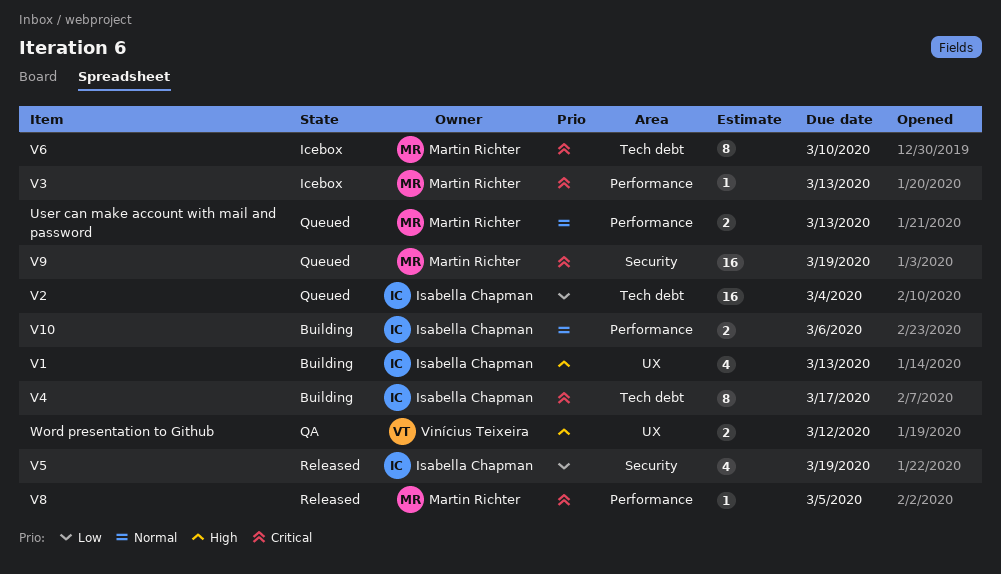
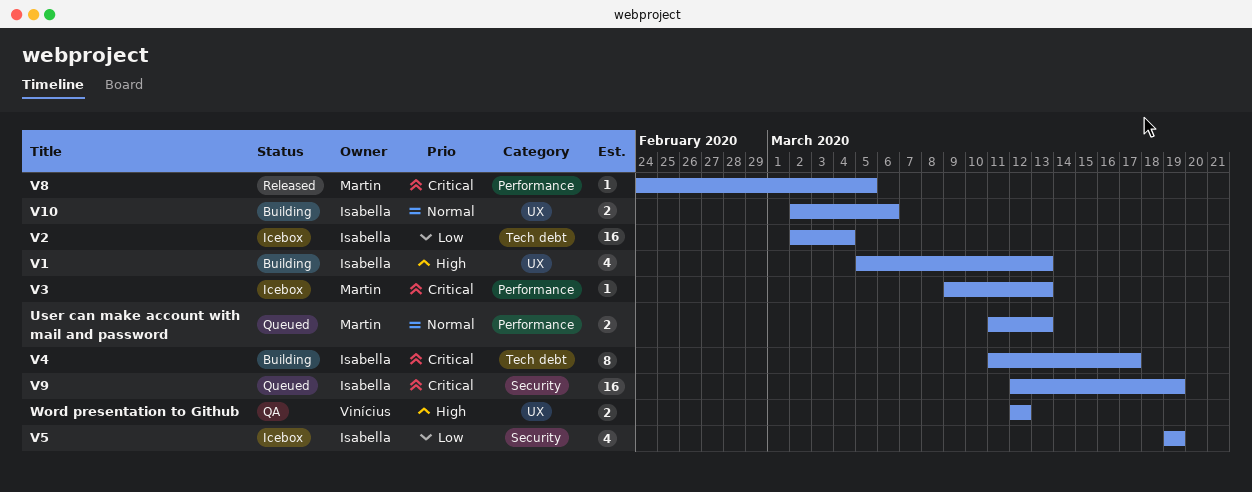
V10, label: Performance -> UX
V2, status: Queued -> Icebox
V5, status: Released -> Icebox
V6: present -> none
V9, owner: Martin Richter -> Isabella Chapman

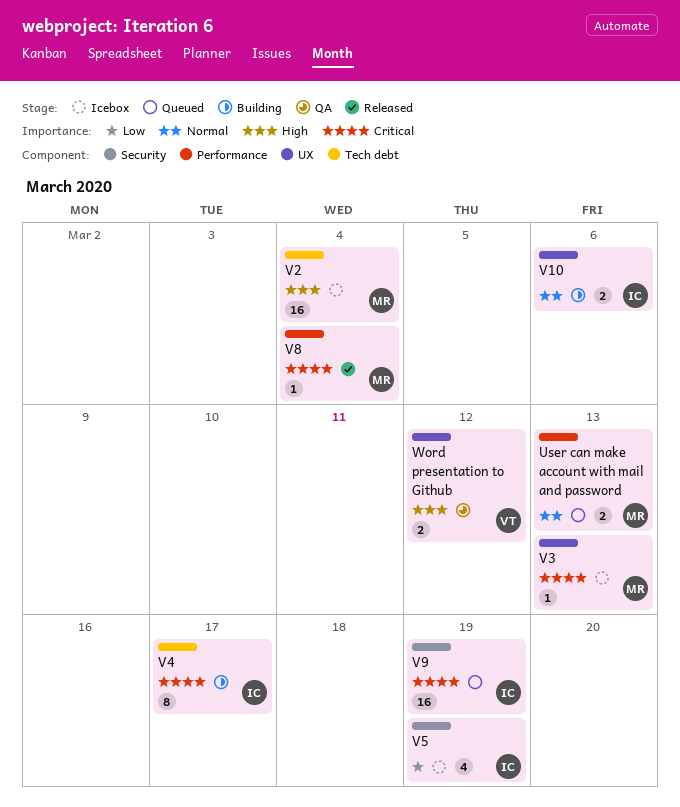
V1: present -> none
V2, owner: Isabella -> Martin
V2, priority: Low -> High
V3, label: Performance -> UX
V8, due: Mar 5 -> Mar 4

